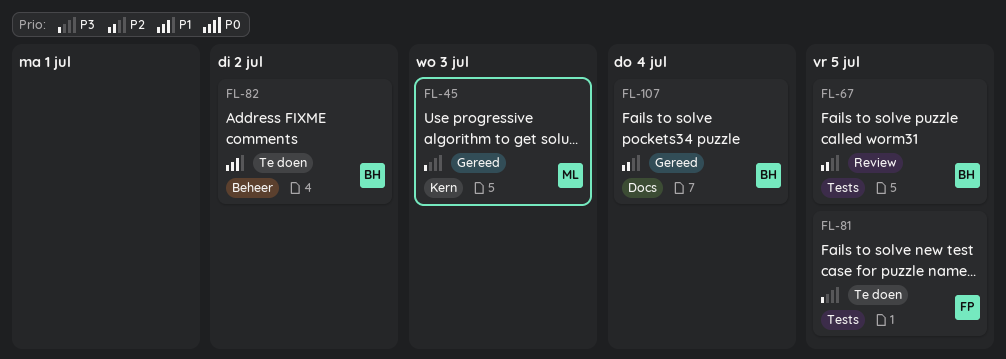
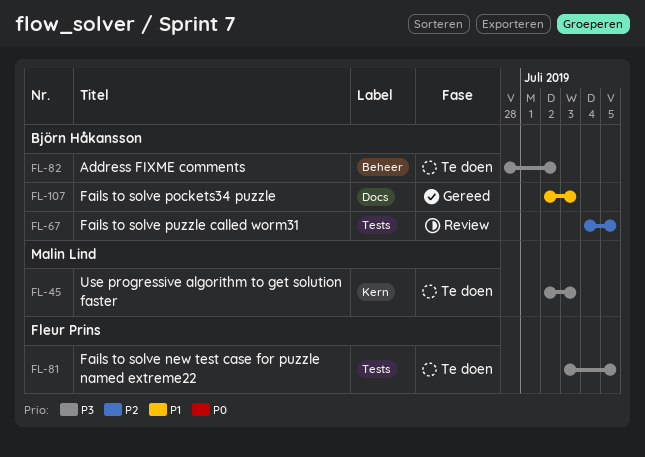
FL-45, status: Gereed -> Te doen
FL-82, priority: P1 -> P3
FL-107, priority: P2 -> P1
FL-107, due: Jul 4 -> Jul 3

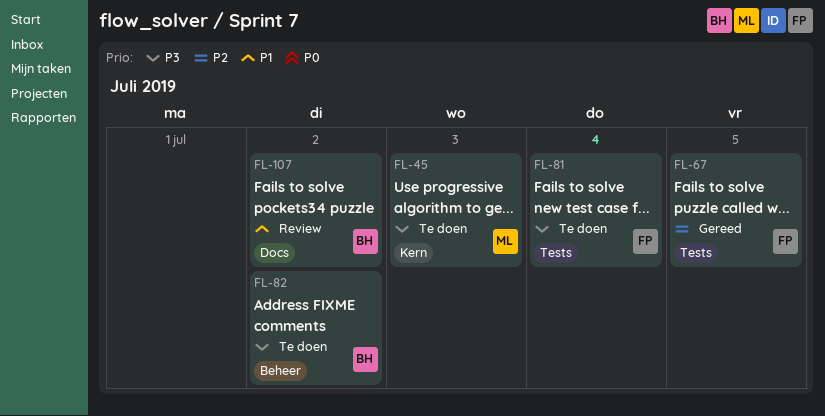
FL-67, status: Review -> Gereed
FL-67, owner: Björn Håkansson -> Fleur Prins
FL-81, due: Jul 5 -> Jul 4
FL-107, status: Gereed -> Review
FL-107, due: Jul 3 -> Jul 2

